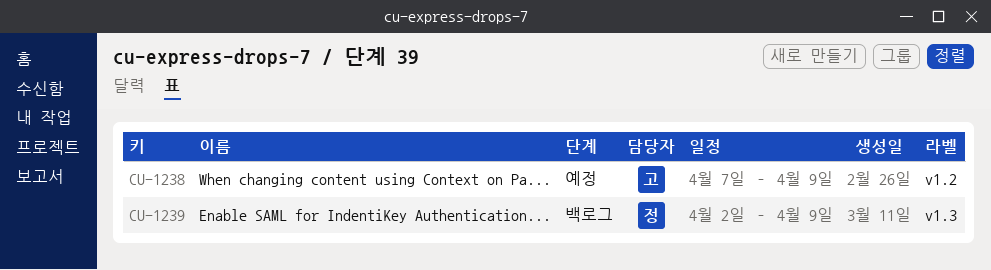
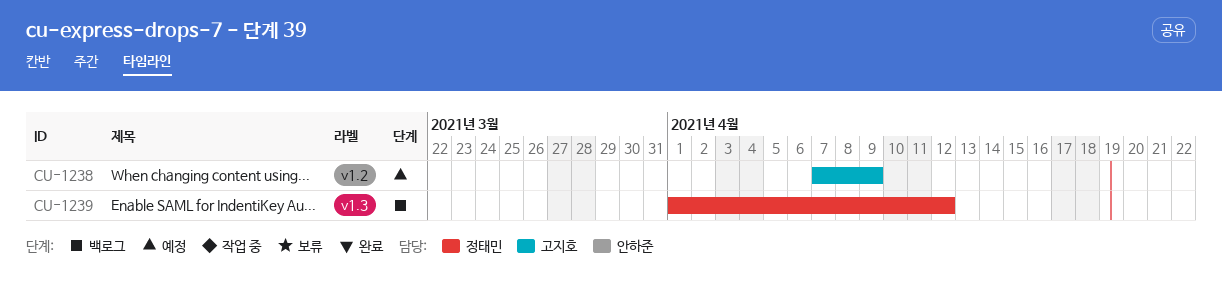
CU-1239, start: Apr 2 -> Apr 1
CU-1239, due: Apr 9 -> Apr 12

